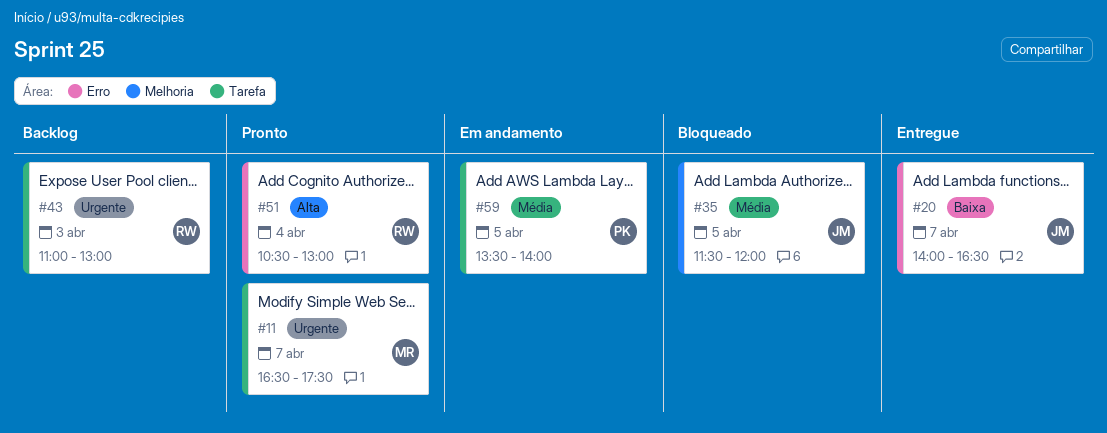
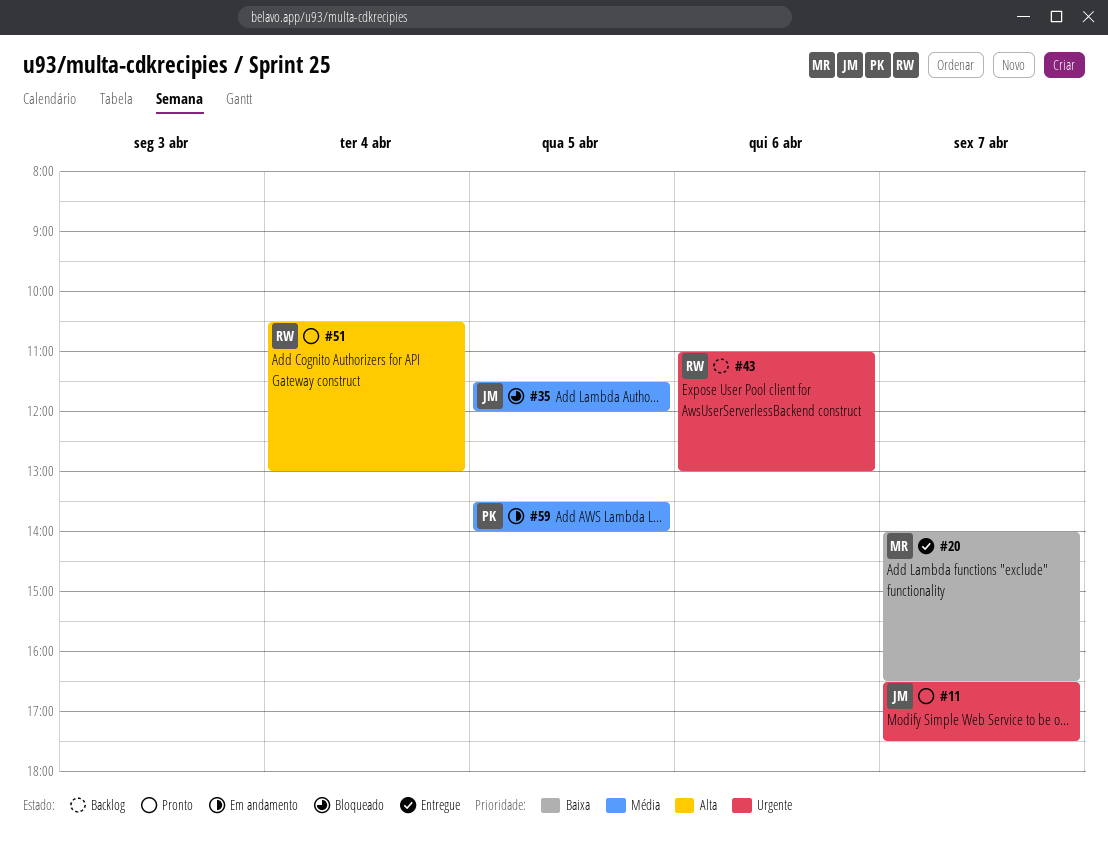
#11, owner: MR -> JM
#20, owner: JM -> MR
#43, day: Apr 3 -> Apr 6

